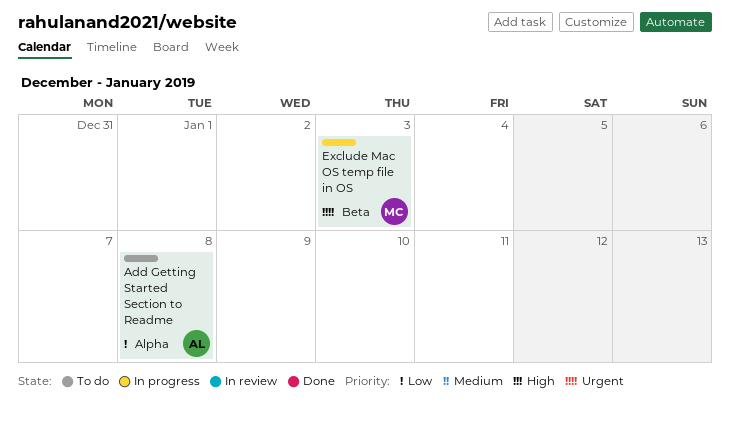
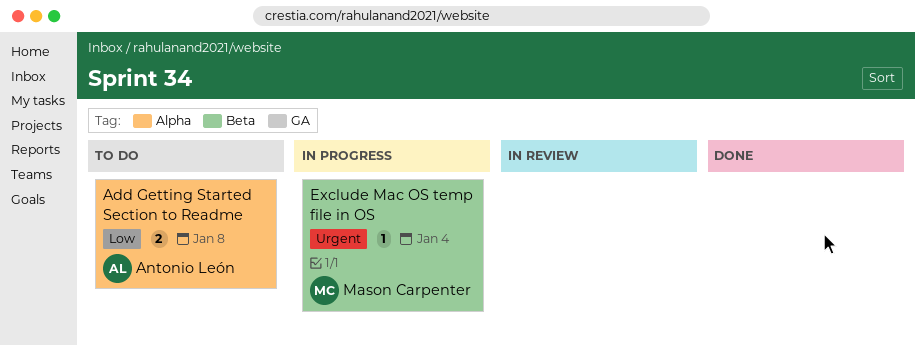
Exclude Mac OS temp file in OS, due: Jan 3 -> Jan 4

